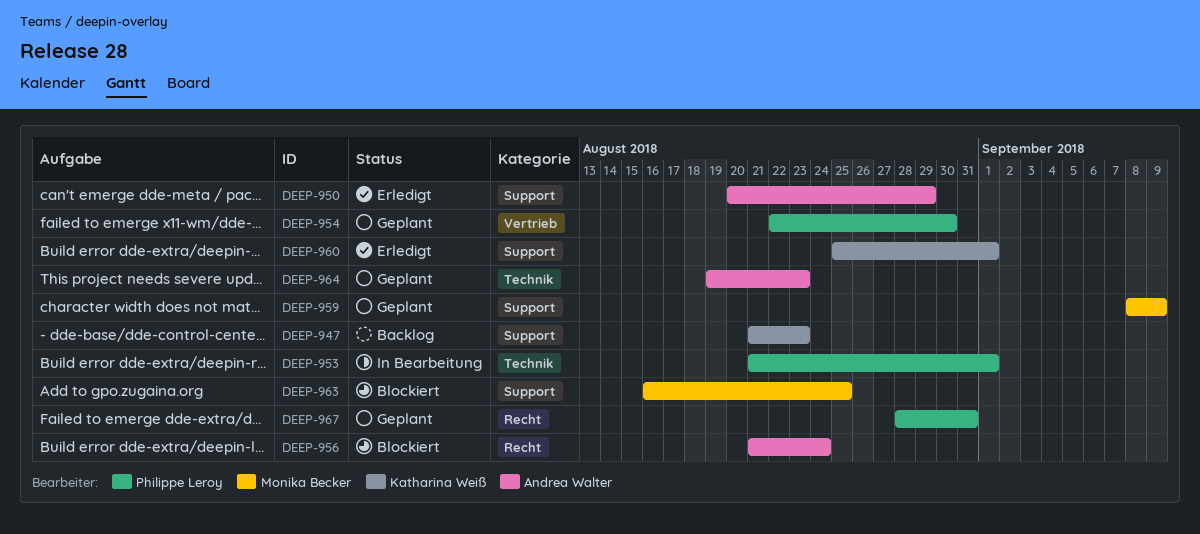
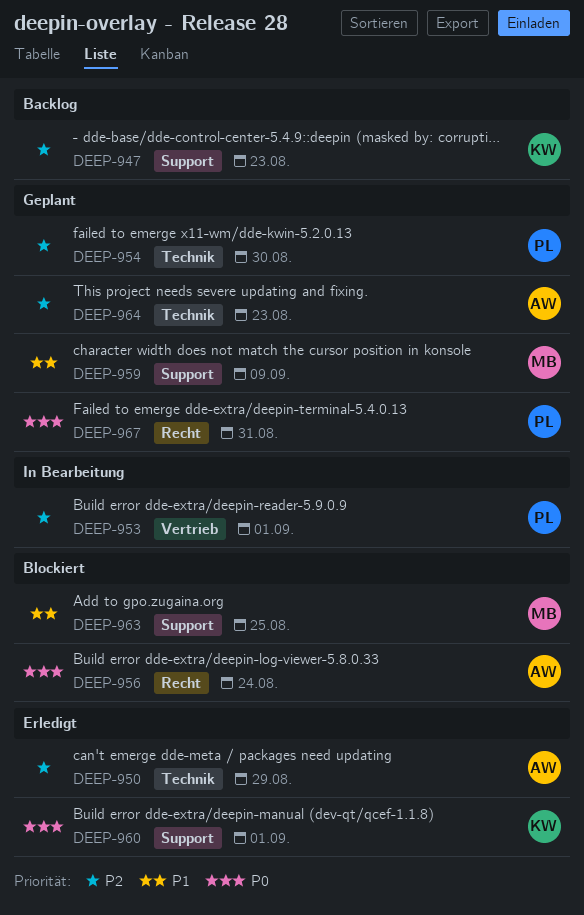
DEEP-950, label: Support -> Technik
DEEP-953, label: Technik -> Vertrieb
DEEP-954, label: Vertrieb -> Technik

